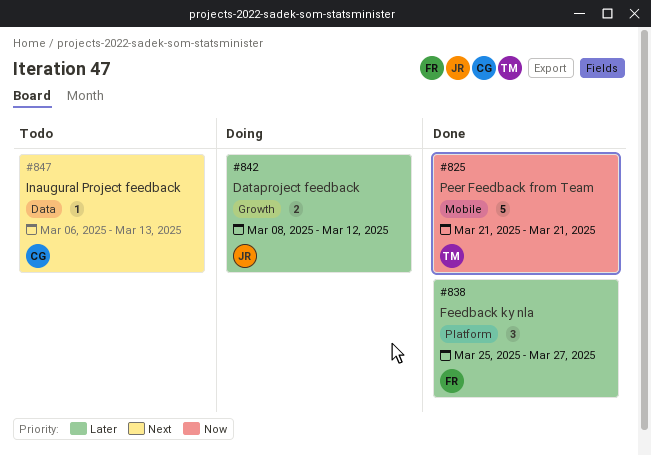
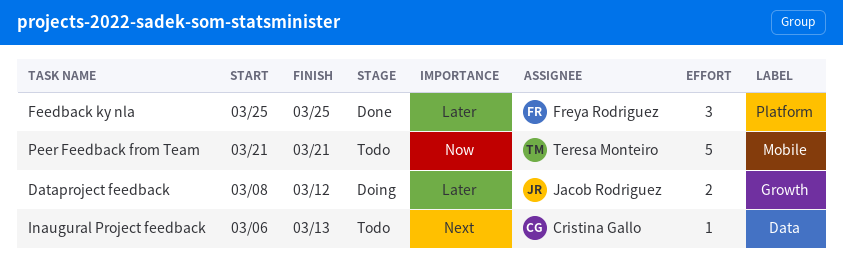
Feedback ky nla, due: Mar 27 -> Mar 25
Peer Feedback from Team, status: Done -> Todo

